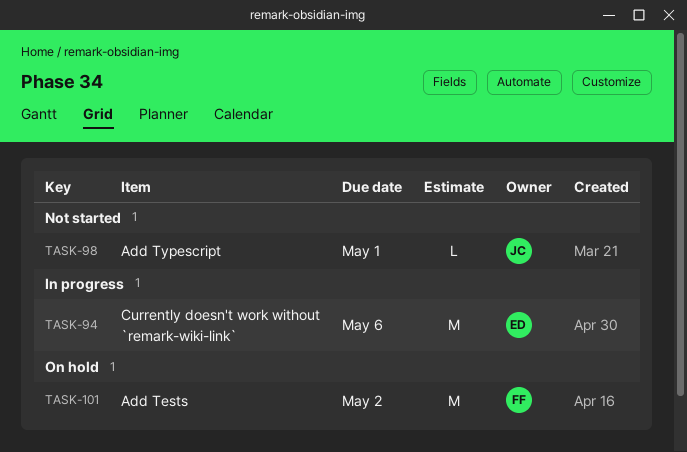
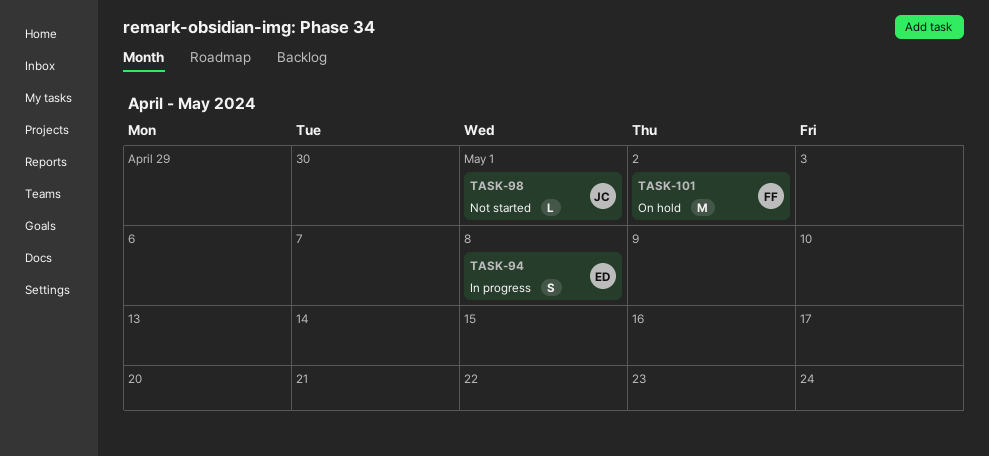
TASK-94, estimate: M -> S
TASK-94, due: May 6 -> May 8

